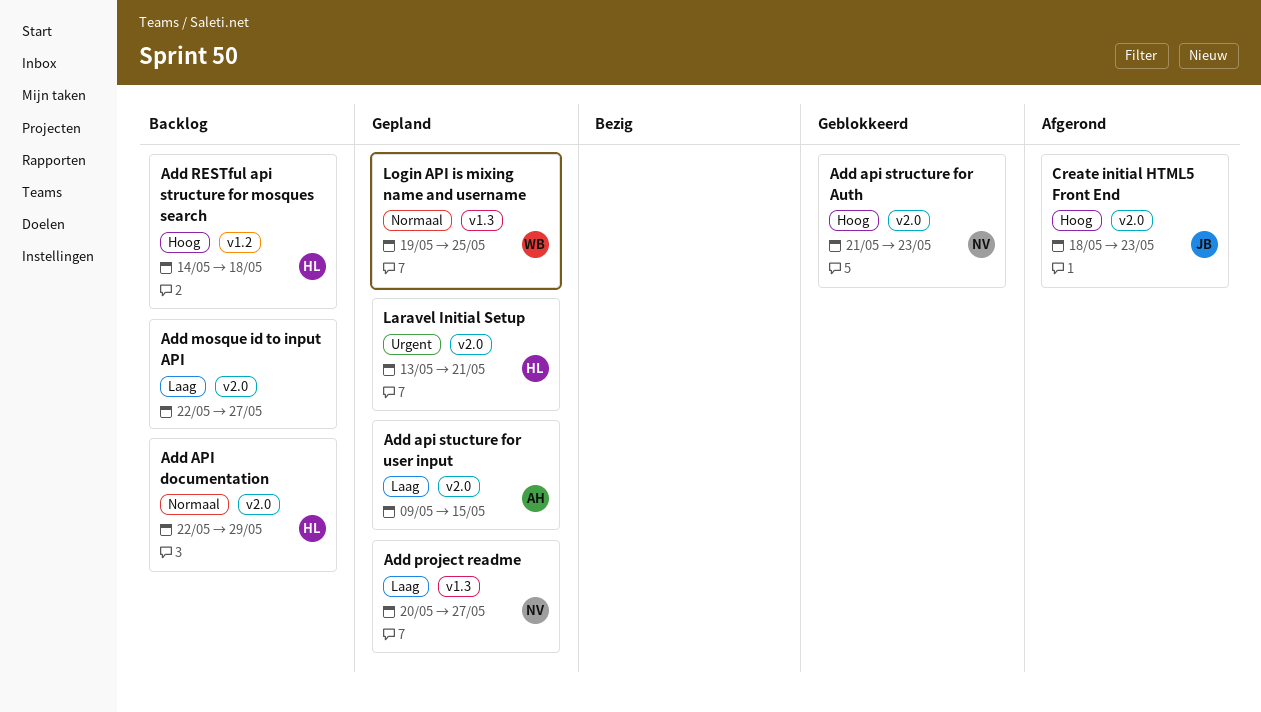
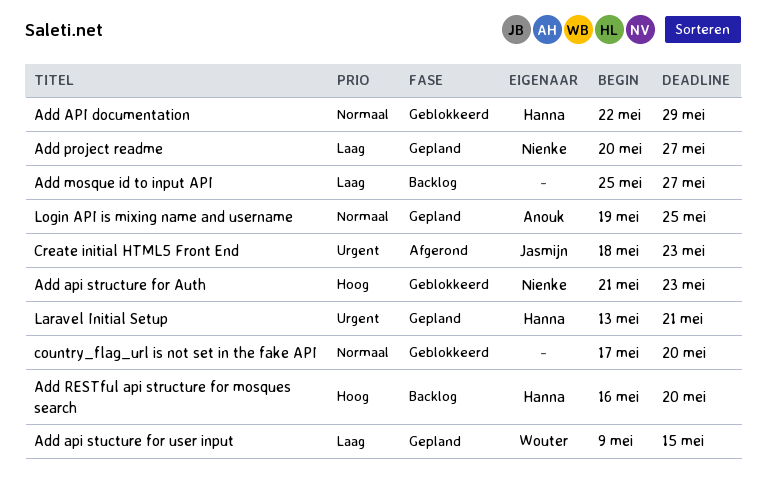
Add API documentation, status: Backlog -> Geblokkeerd
Add api stucture for user input, owner: Anouk -> Wouter
Add mosque id to input API, start: May 22 -> May 25
Add RESTful api structure for mosques search, start: May 14 -> May 16
Add RESTful api structure for mosques search, due: May 18 -> May 20
country_flag_url is not set in the fake API: none -> present
Create initial HTML5 Front End, priority: Hoog -> Urgent
Login API is mixing name and username, owner: Wouter -> Anouk

